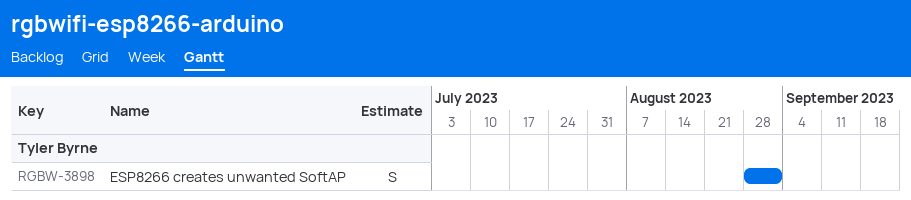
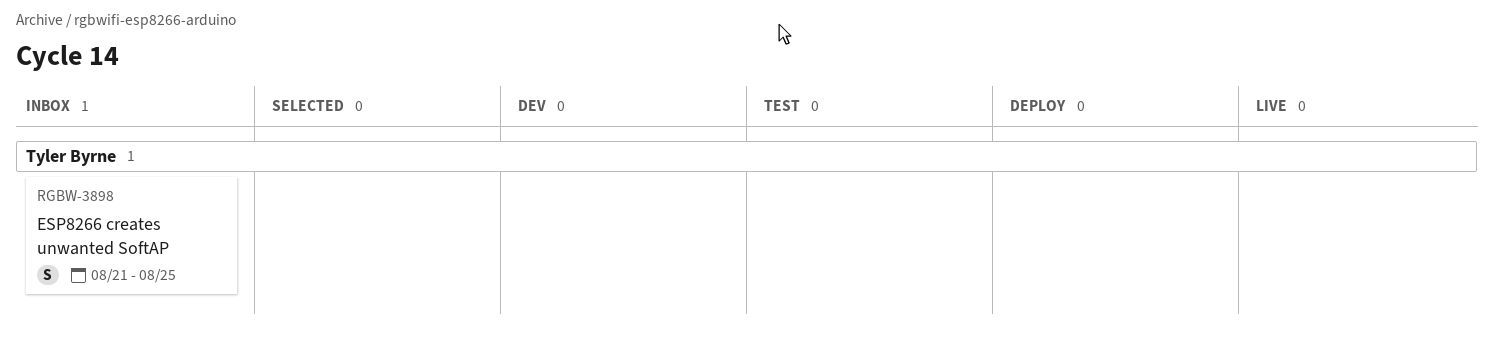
RGBW-3898, start: Aug 28 -> Aug 21
RGBW-3898, due: Sep 1 -> Aug 25

